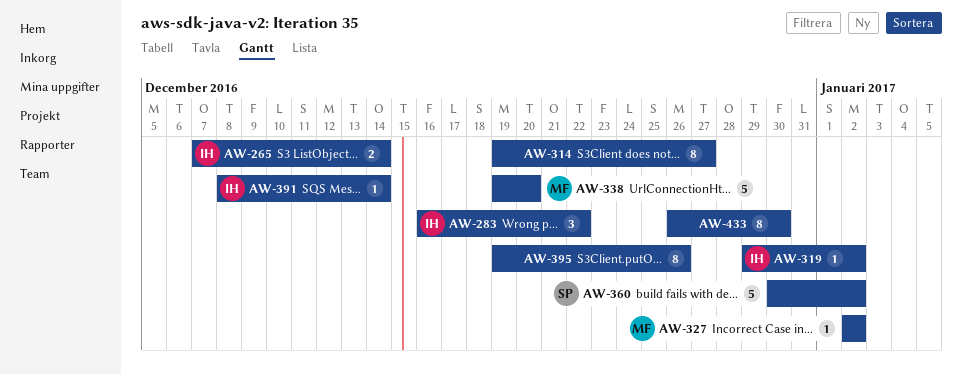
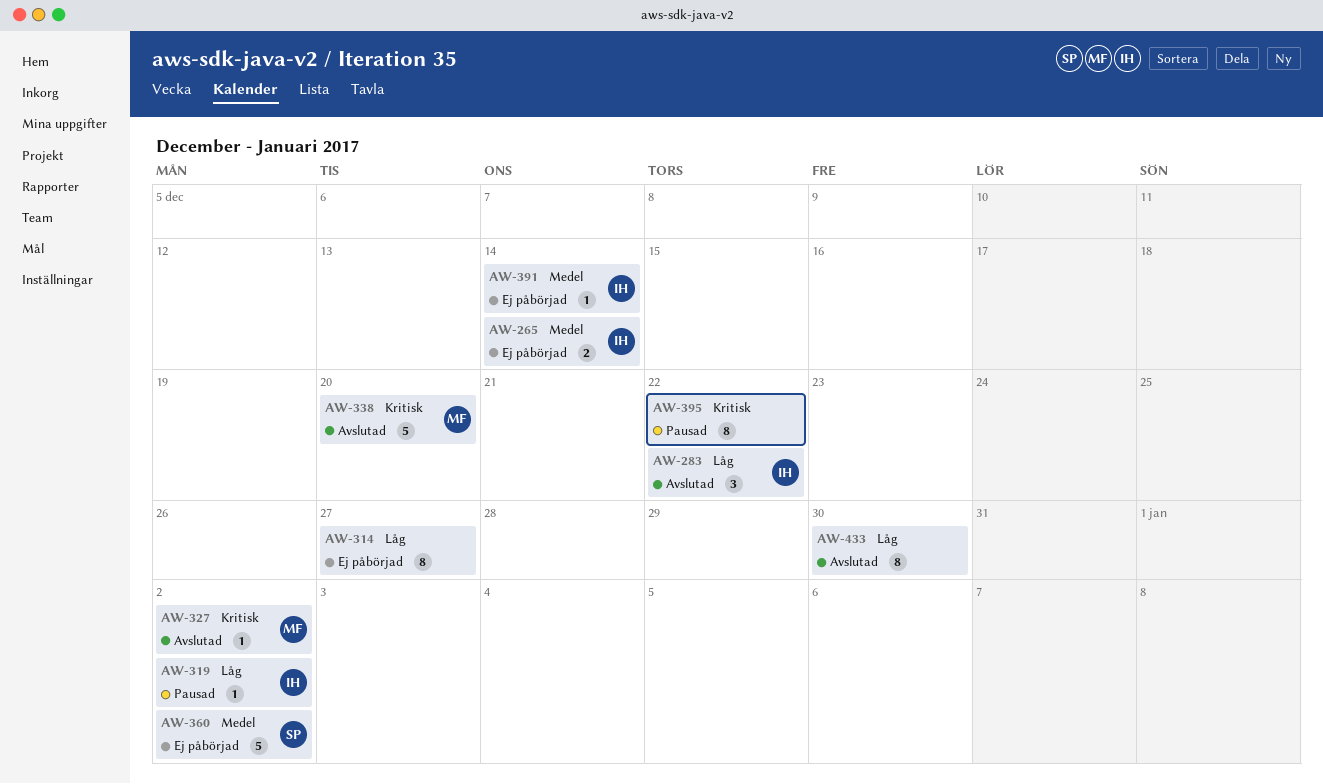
AW-395, due: Dec 26 -> Dec 22

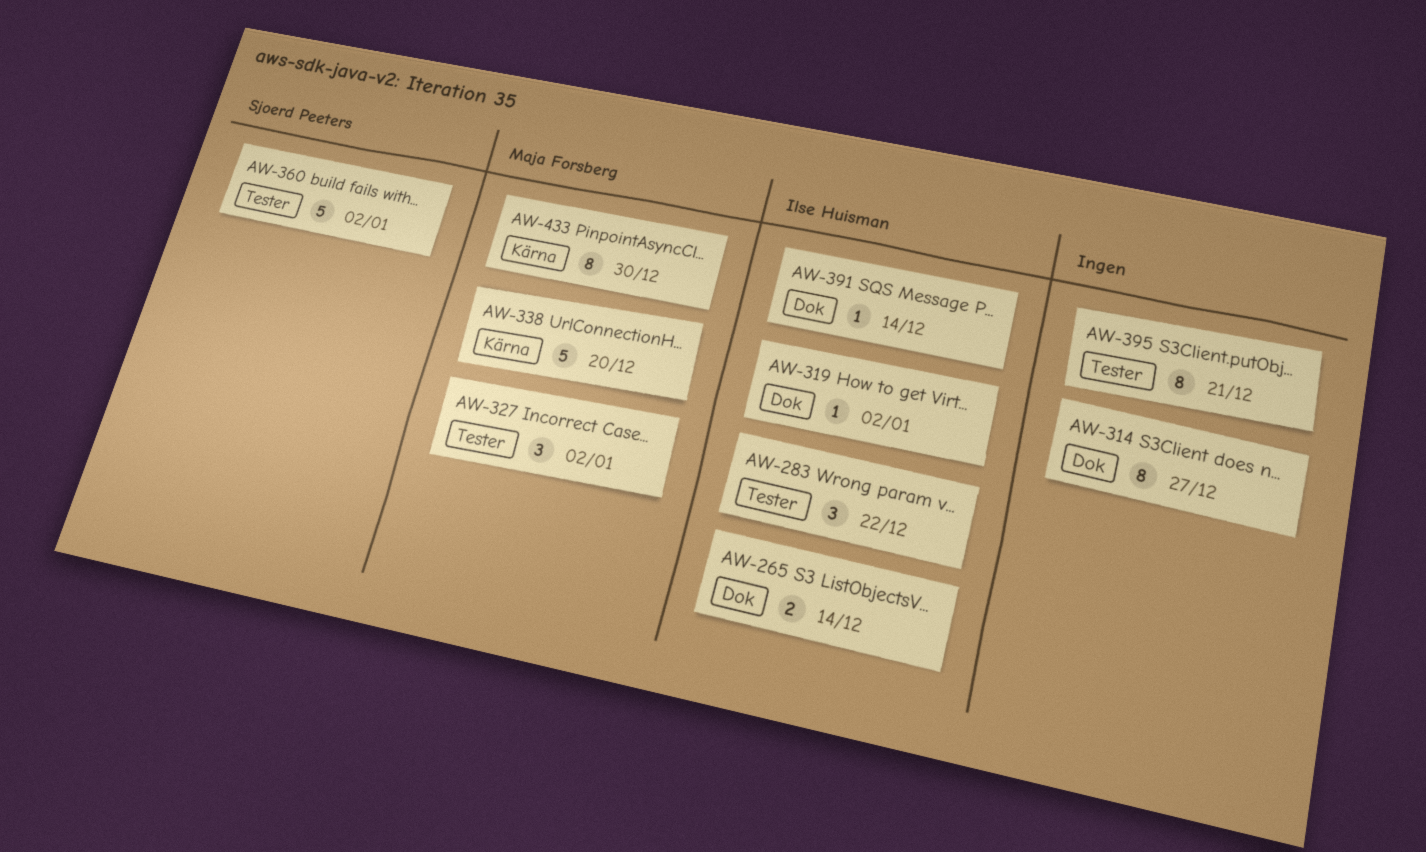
AW-327, estimate: 1 -> 3
AW-395, due: Dec 22 -> Dec 21
AW-433, owner: none -> Maja Forsberg

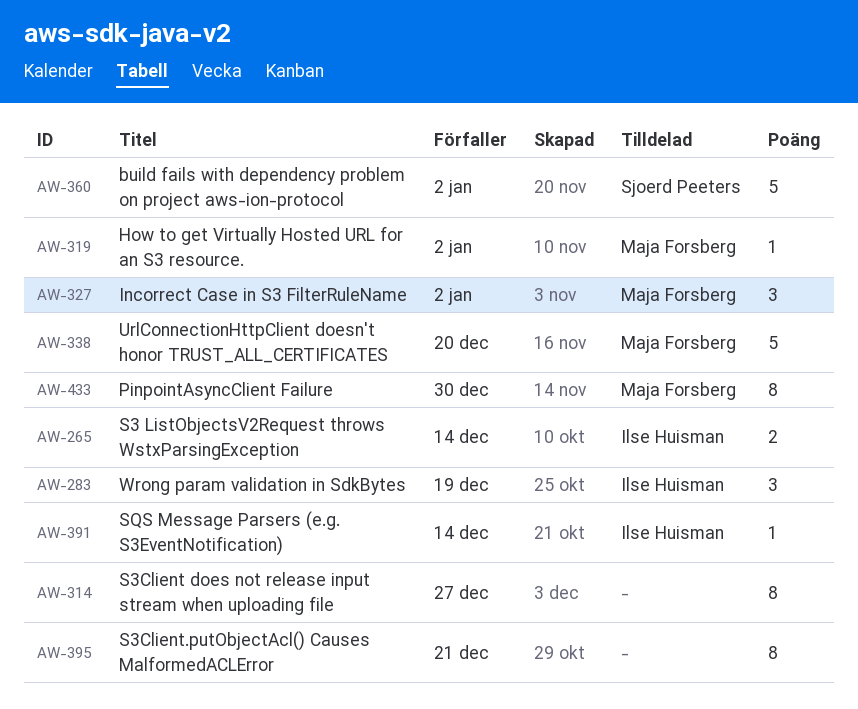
AW-283, due: Dec 22 -> Dec 19
AW-319, owner: Ilse Huisman -> Maja Forsberg

